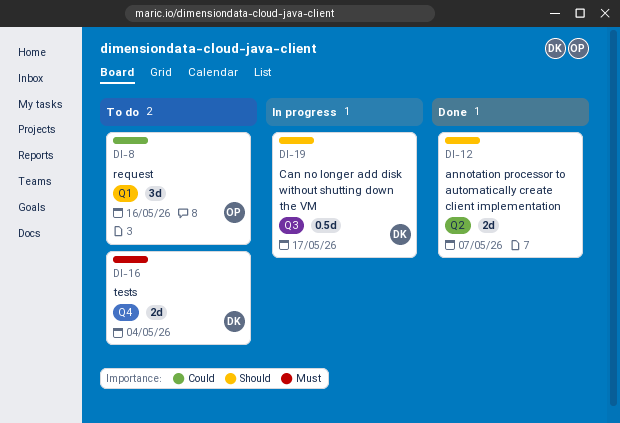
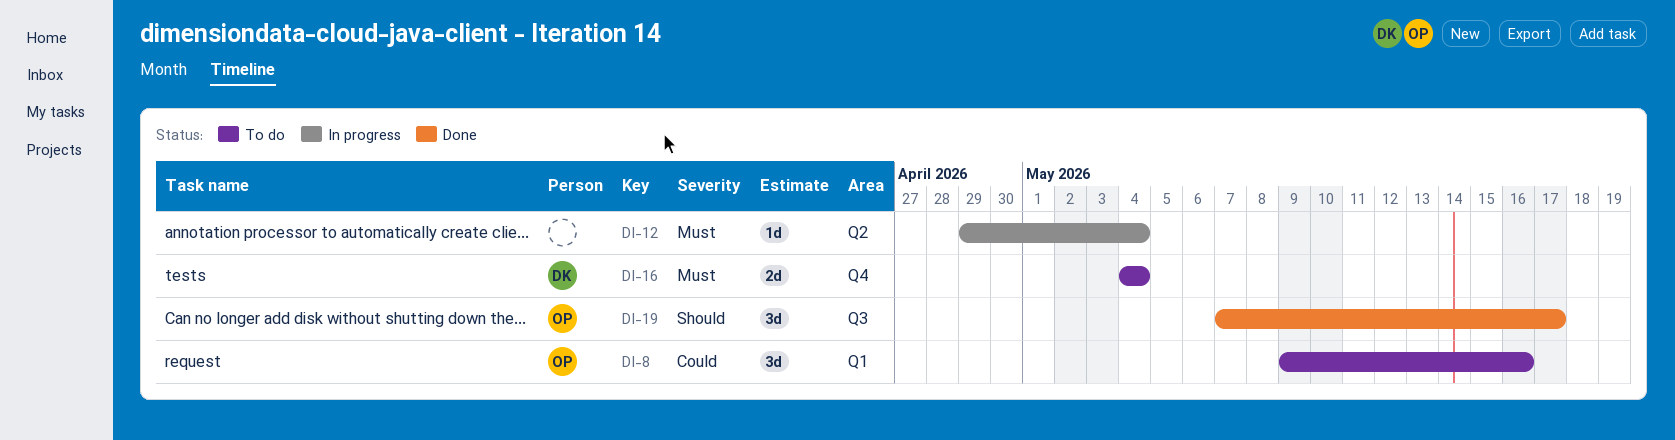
DI-12, status: Done -> In progress
DI-12, priority: Should -> Must
DI-12, estimate: 2d -> 1d
DI-12, due: May 7 -> May 4
DI-19, status: In progress -> Done
DI-19, owner: DK -> OP
DI-19, estimate: 0.5d -> 3d

